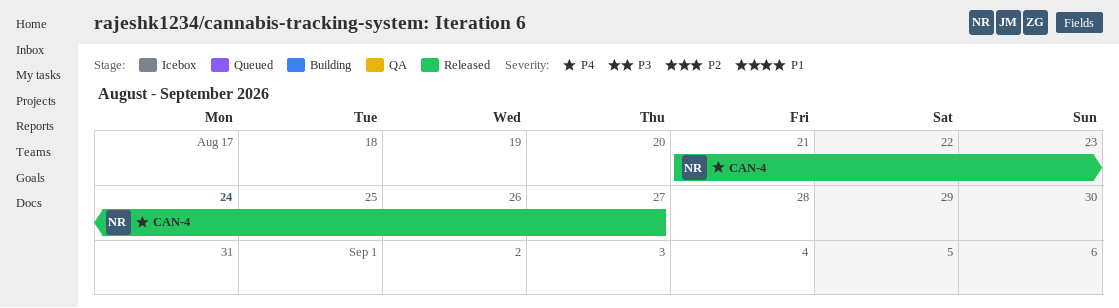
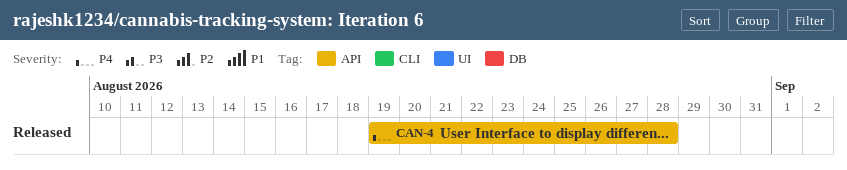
CAN-4, start: Aug 21 -> Aug 19
CAN-4, due: Aug 27 -> Aug 28

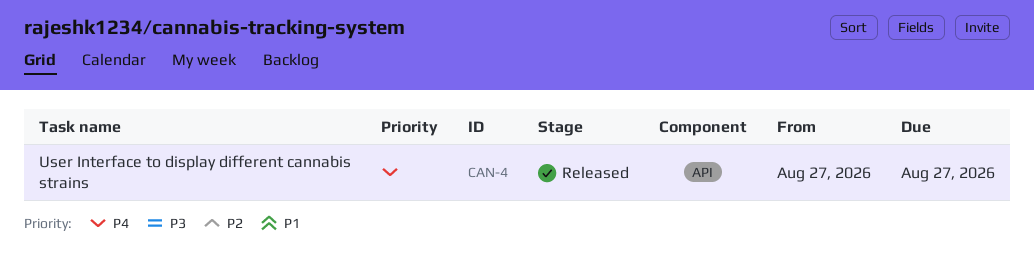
CAN-4, start: Aug 19 -> Aug 27
CAN-4, due: Aug 28 -> Aug 27

